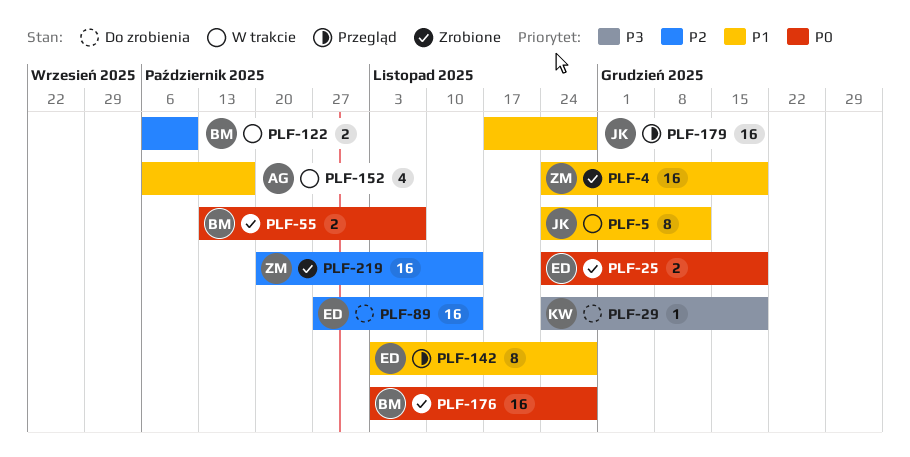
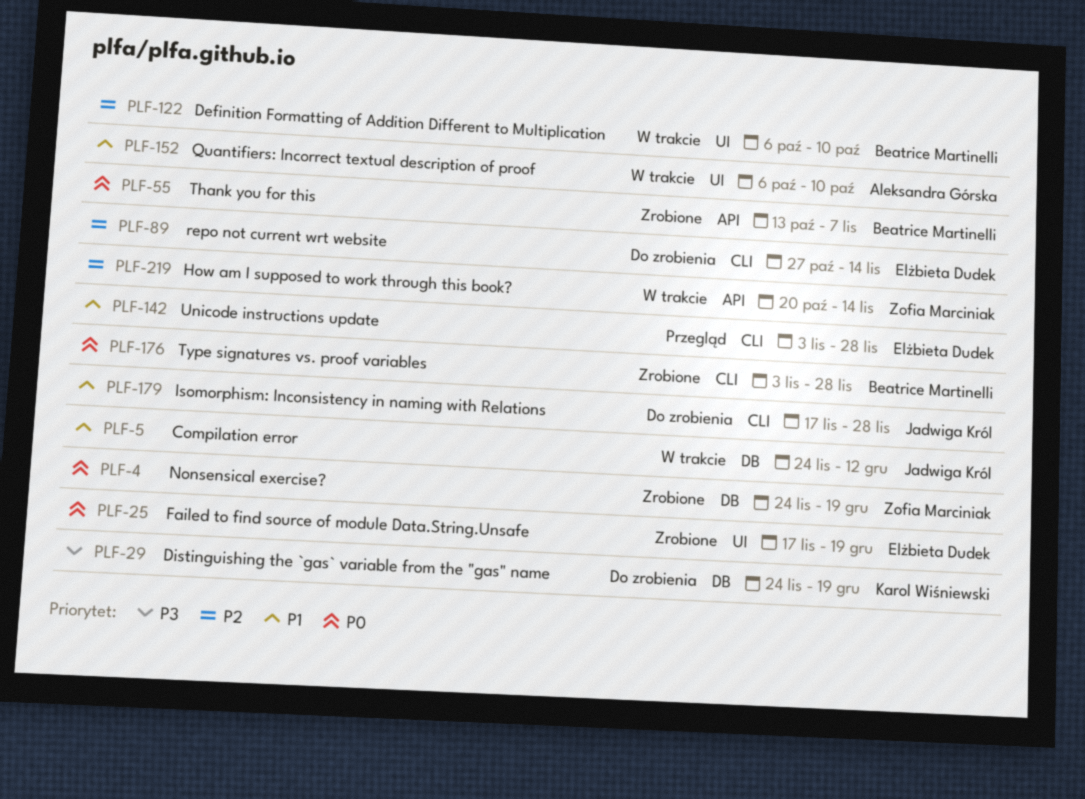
PLF-4, priority: P1 -> P0
PLF-25, start: Nov 24 -> Nov 17
PLF-152, due: Oct 17 -> Oct 10
PLF-179, status: Przegląd -> Do zrobienia
PLF-219, status: Zrobione -> W trakcie

